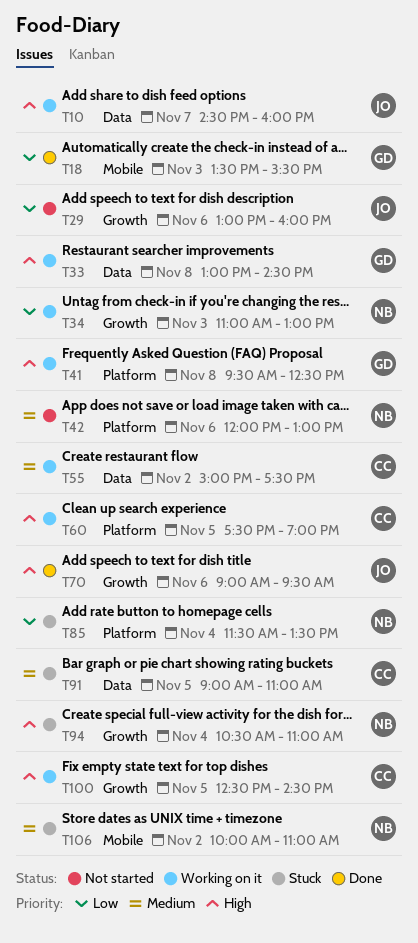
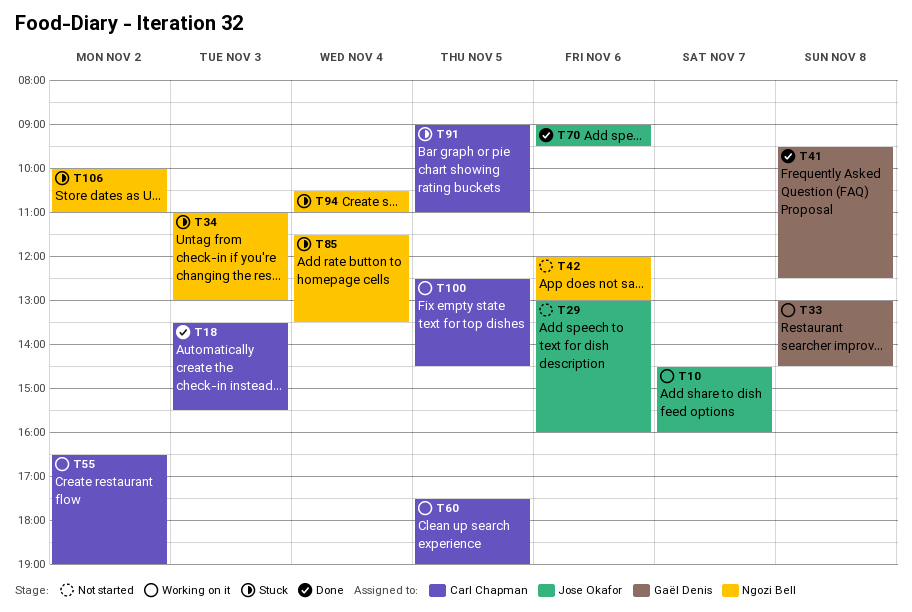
T18, owner: Gaël Denis -> Carl Chapman
T34, status: Working on it -> Stuck
T41, status: Working on it -> Done
T55, begins: 15:00 -> 16:30
T55, ends: 17:30 -> 19:00

